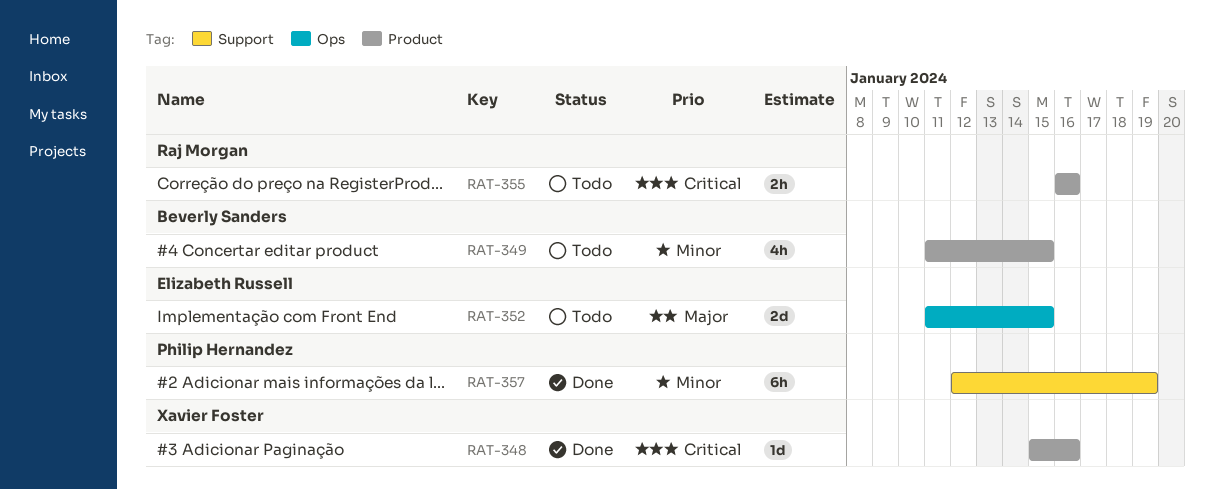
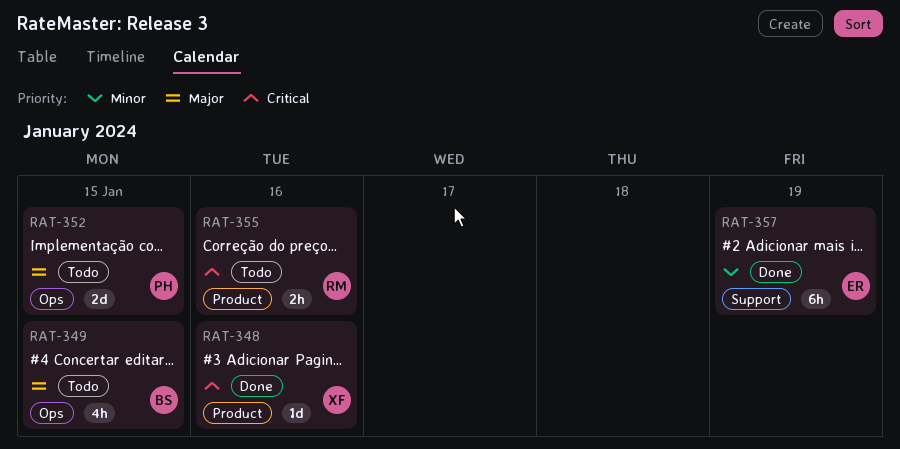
RAT-349, priority: Minor -> Major
RAT-349, label: Product -> Ops
RAT-352, owner: Elizabeth Russell -> Philip Hernandez
RAT-357, owner: Philip Hernandez -> Elizabeth Russell

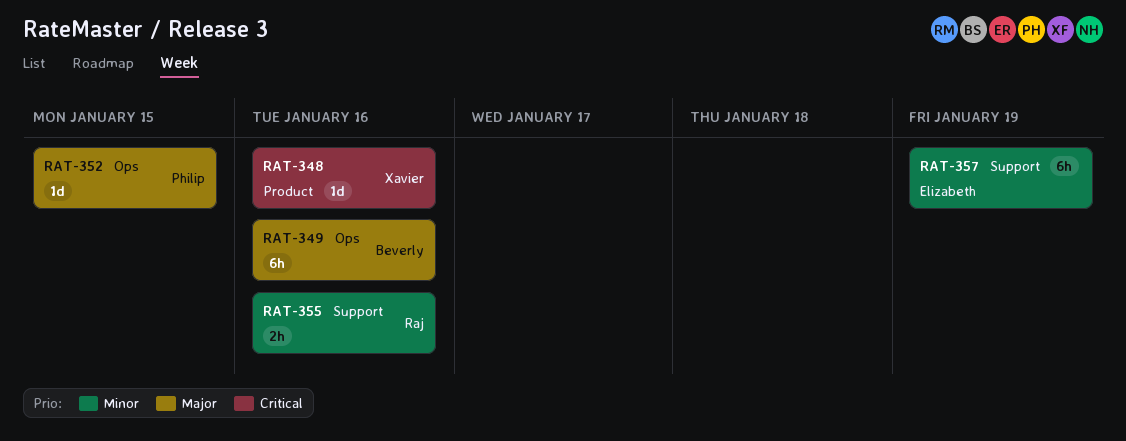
RAT-349, estimate: 4h -> 6h
RAT-349, due: Jan 15 -> Jan 16
RAT-352, estimate: 2d -> 1d
RAT-355, priority: Critical -> Minor
RAT-355, label: Product -> Support

